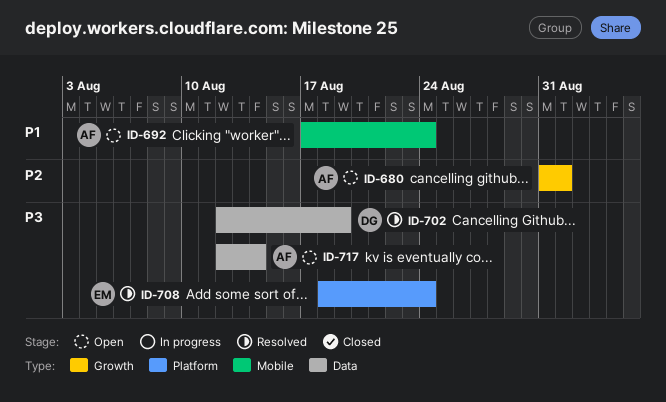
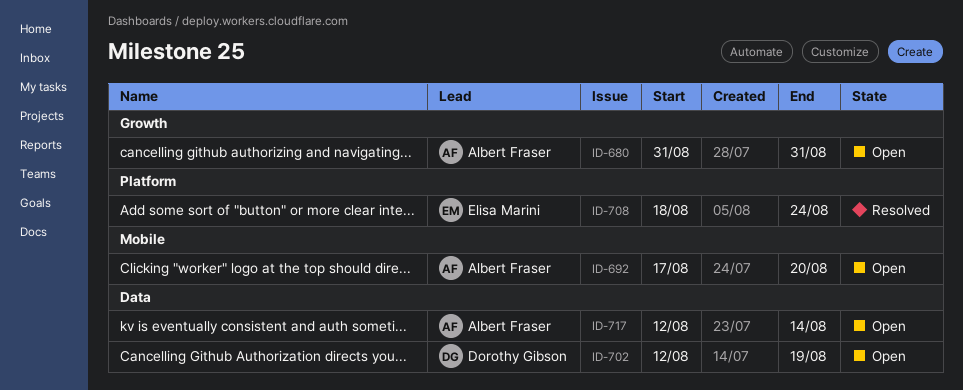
ID-680, due: Sep 1 -> Aug 31
ID-692, due: Aug 24 -> Aug 20
ID-702, status: Resolved -> Open

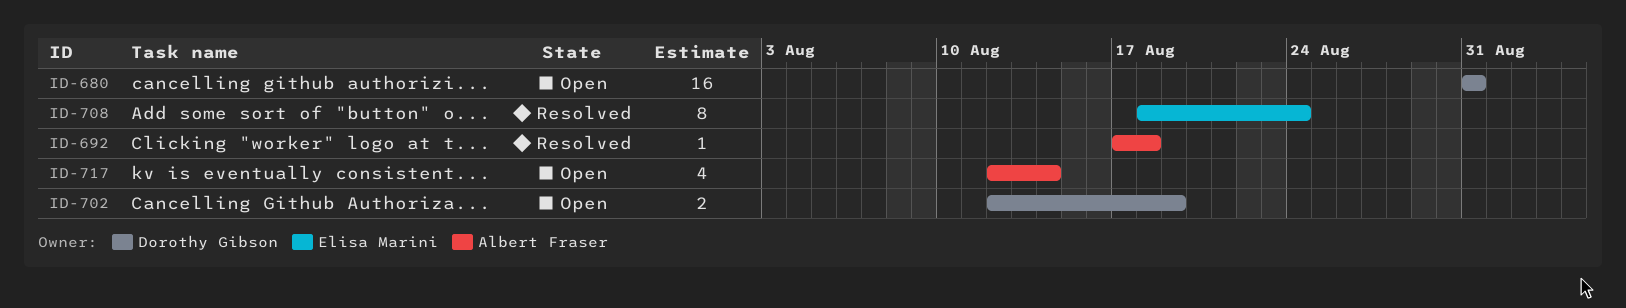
ID-680, owner: Albert Fraser -> Dorothy Gibson
ID-692, status: Open -> Resolved
ID-692, due: Aug 20 -> Aug 18

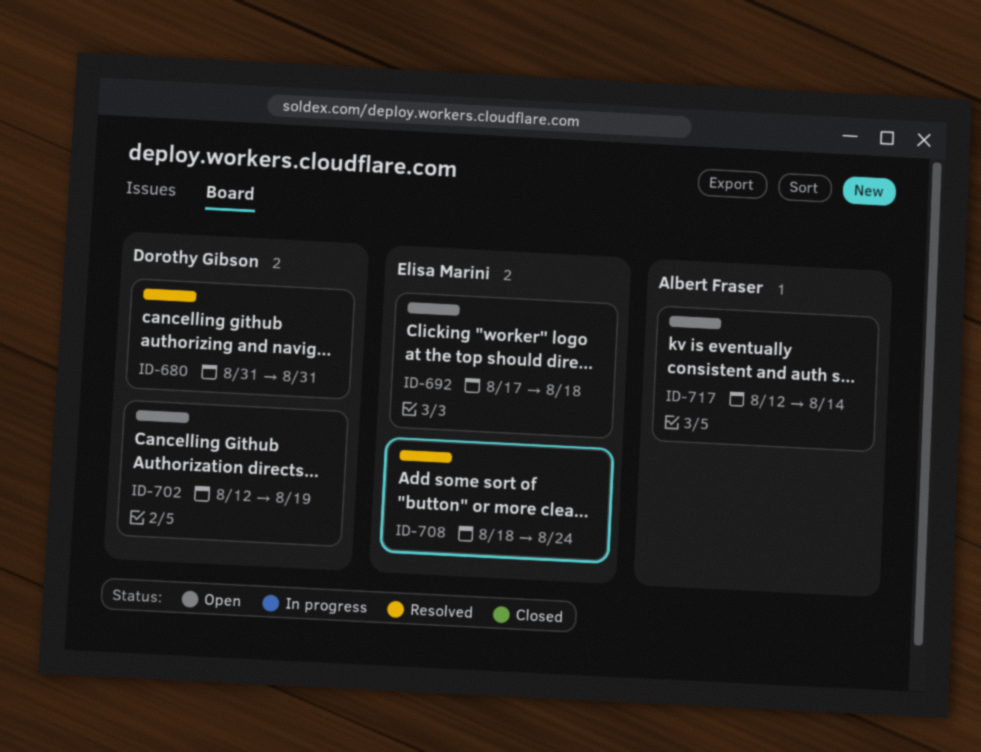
ID-680, status: Open -> Resolved
ID-692, status: Resolved -> Open
ID-692, owner: Albert Fraser -> Elisa Marini

